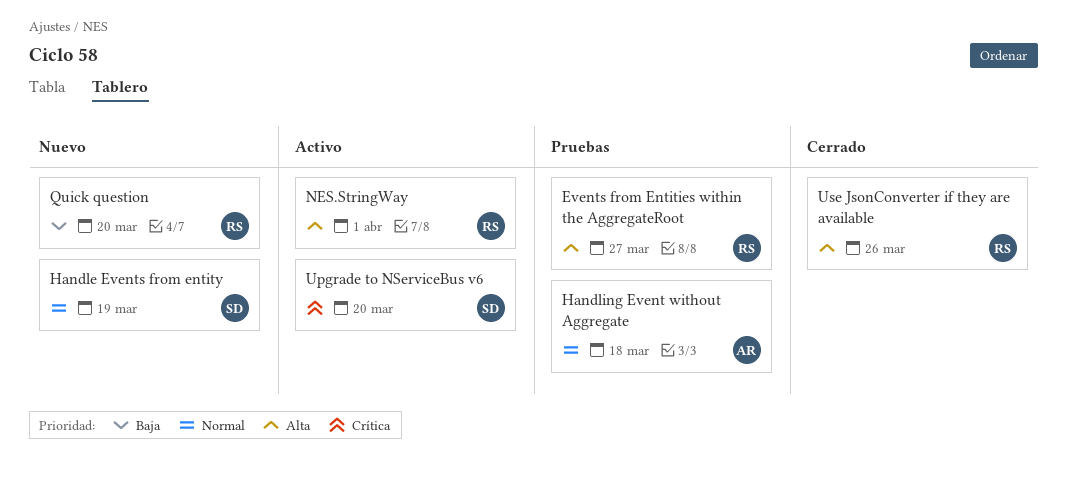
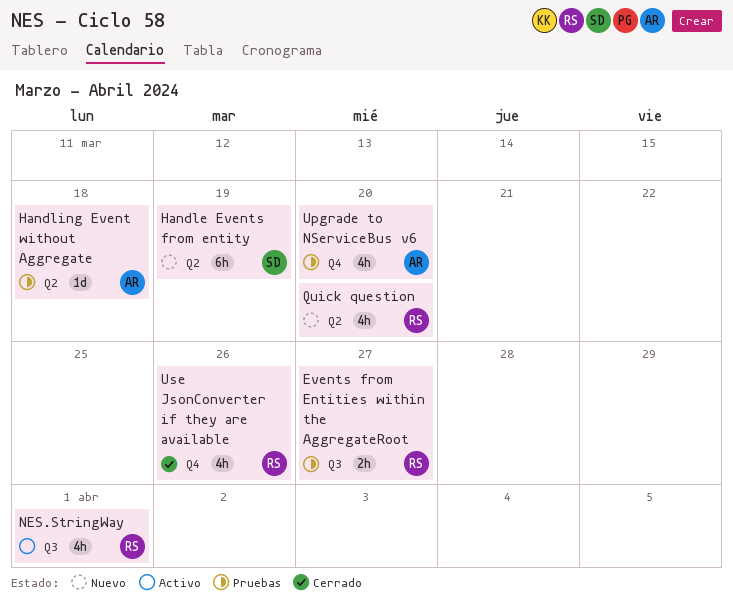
Upgrade to NServiceBus v6, status: Activo -> Pruebas
Upgrade to NServiceBus v6, owner: SD -> AR

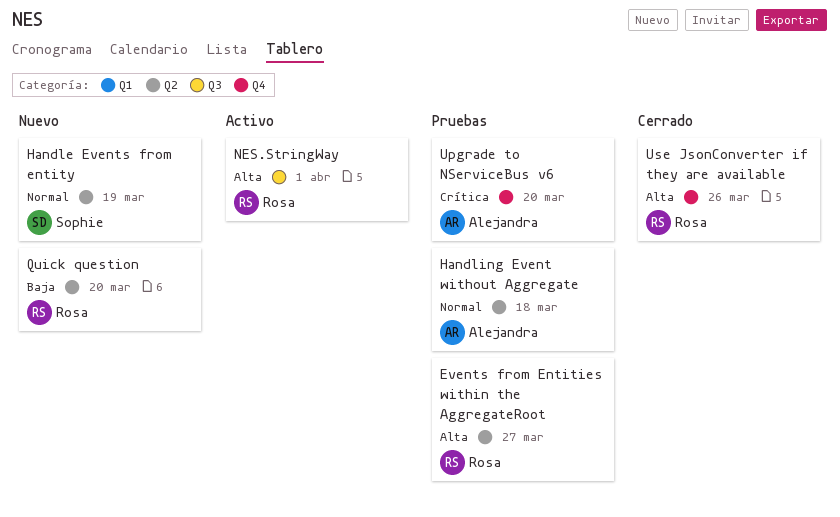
Events from Entities within the AggregateRoot, label: Q3 -> Q2

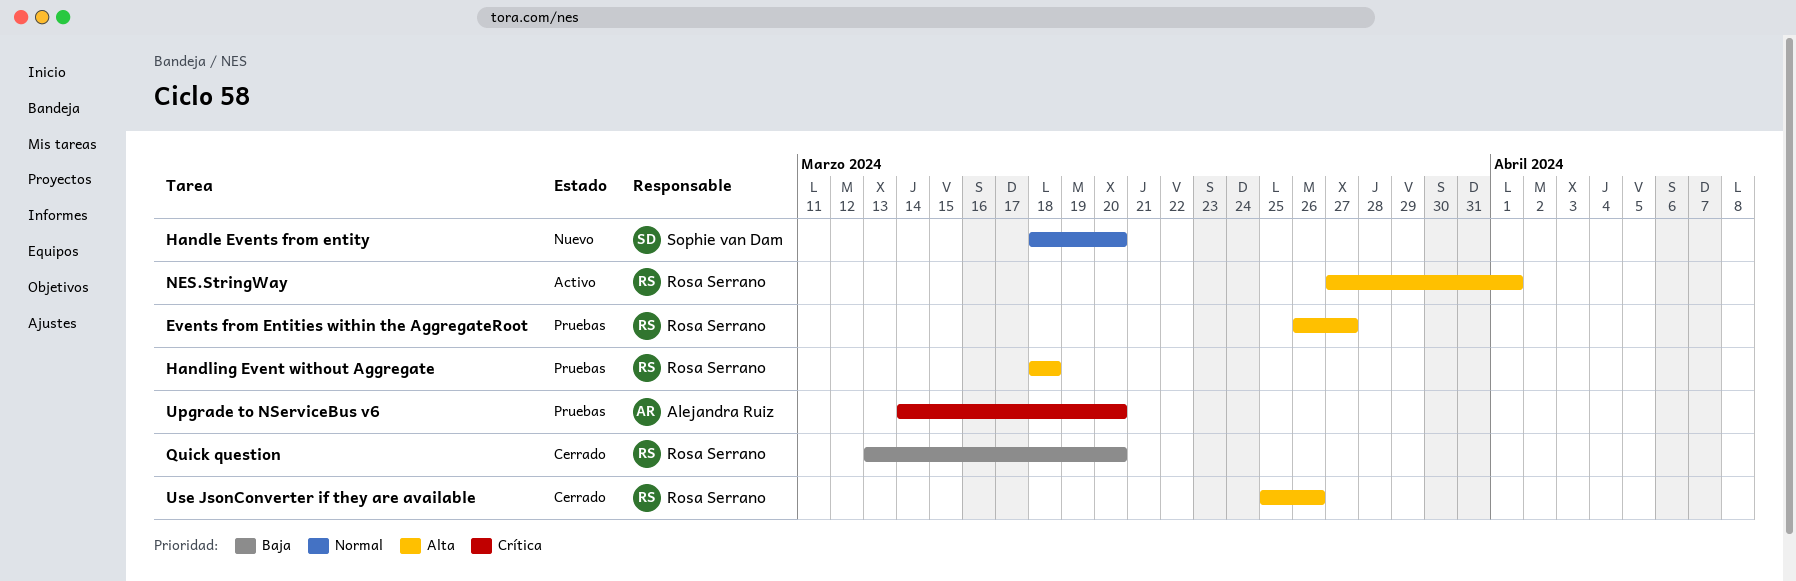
Handle Events from entity, due: Mar 19 -> Mar 20
Handling Event without Aggregate, owner: Alejandra Ruiz -> Rosa Serrano
Handling Event without Aggregate, priority: Normal -> Alta
Quick question, status: Nuevo -> Cerrado

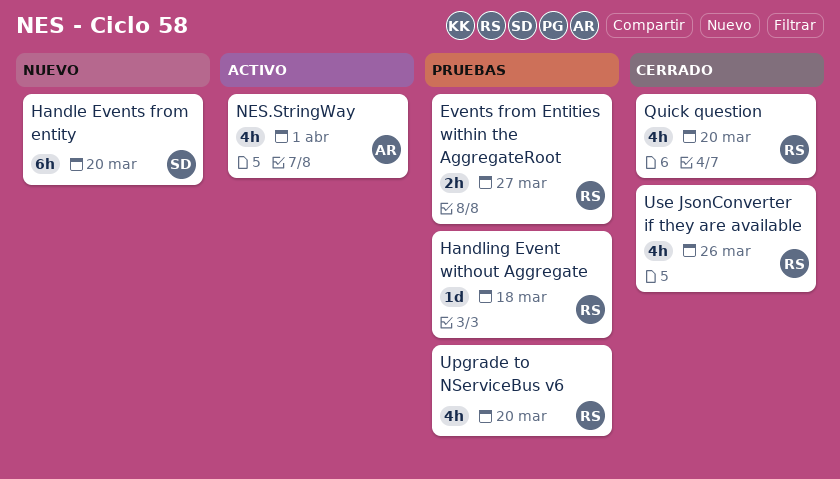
NES.StringWay, owner: Rosa Serrano -> Alejandra Ruiz
Upgrade to NServiceBus v6, owner: Alejandra Ruiz -> Rosa Serrano

